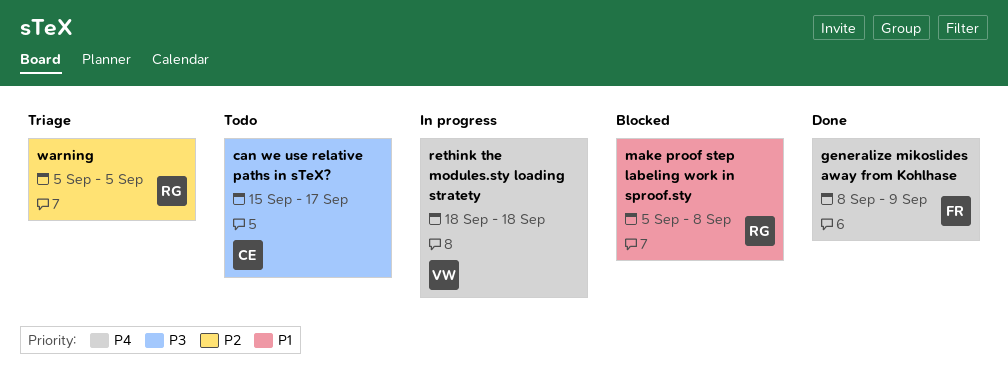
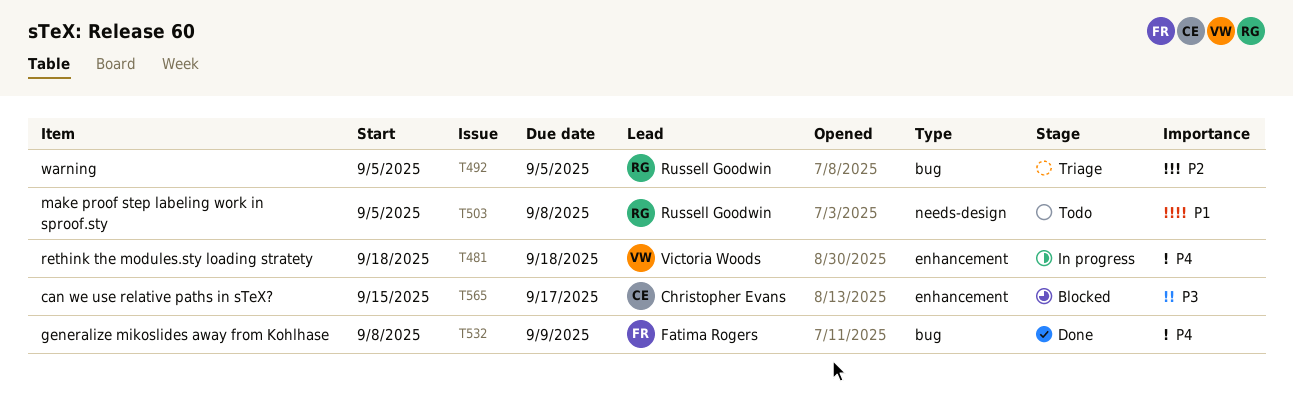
can we use relative paths in sTeX?, status: Todo -> Blocked
make proof step labeling work in sproof.sty, status: Blocked -> Todo

